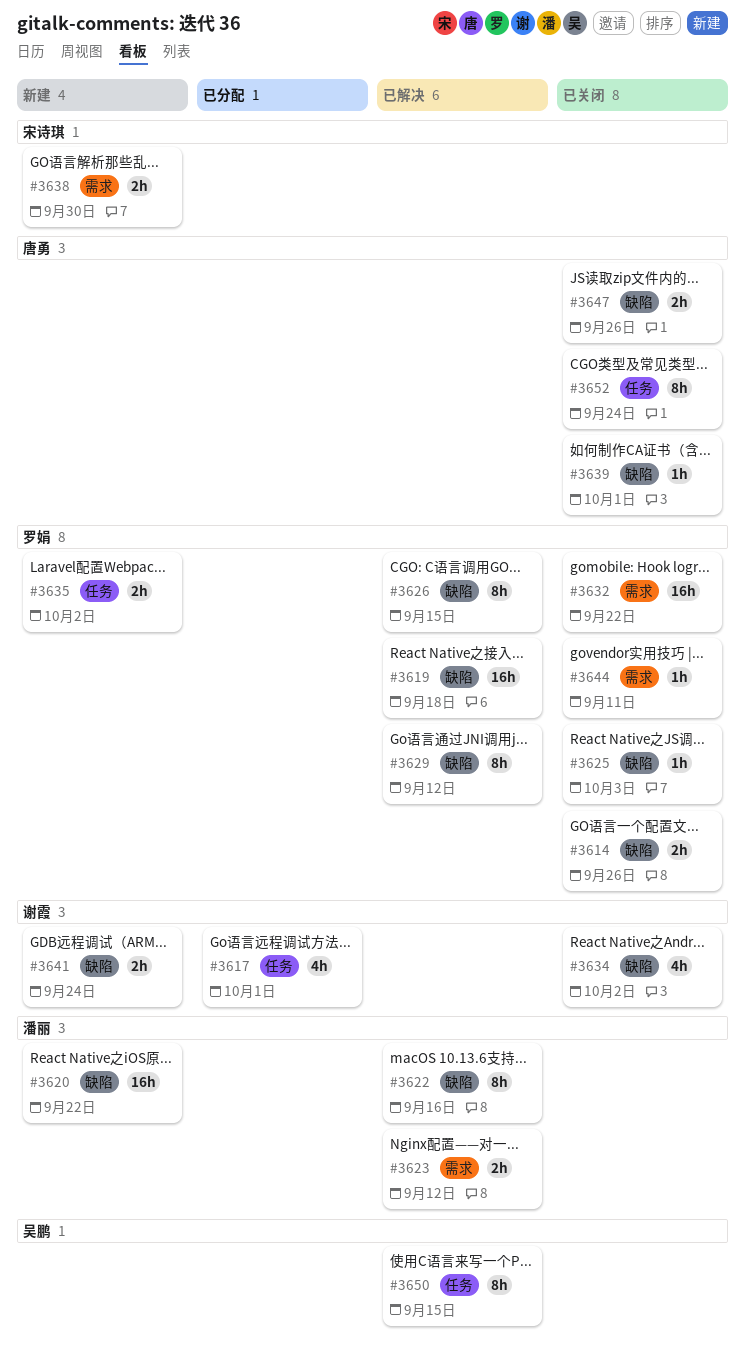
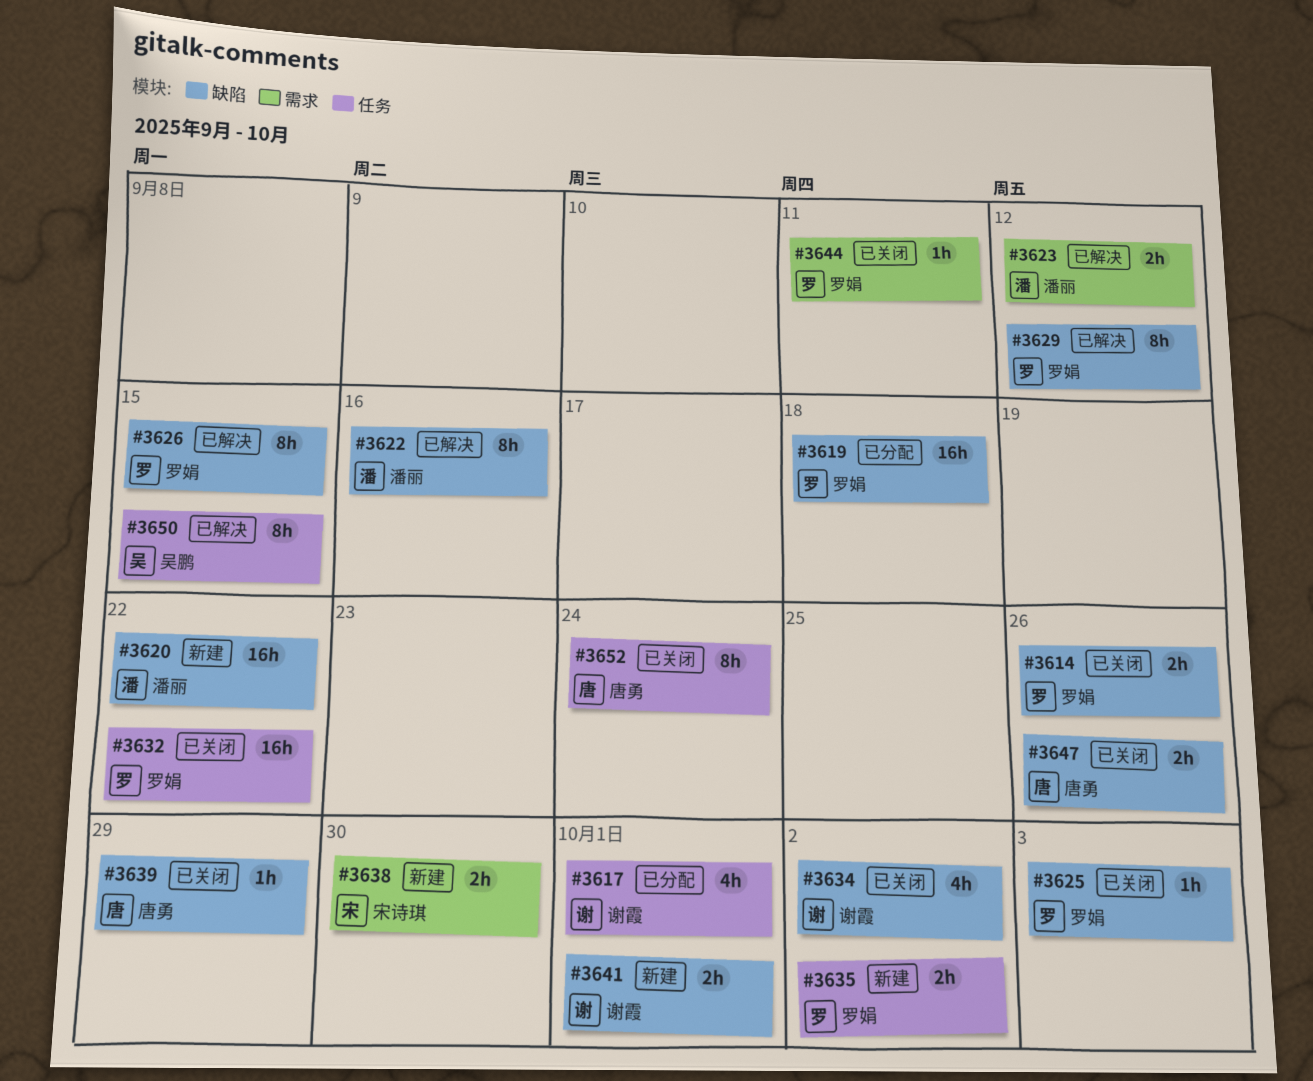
#3619, status: 已解决 -> 已分配
#3632, label: 需求 -> 任务
#3639, due: Oct 1 -> Sep 29
#3641, due: Sep 24 -> Oct 1

